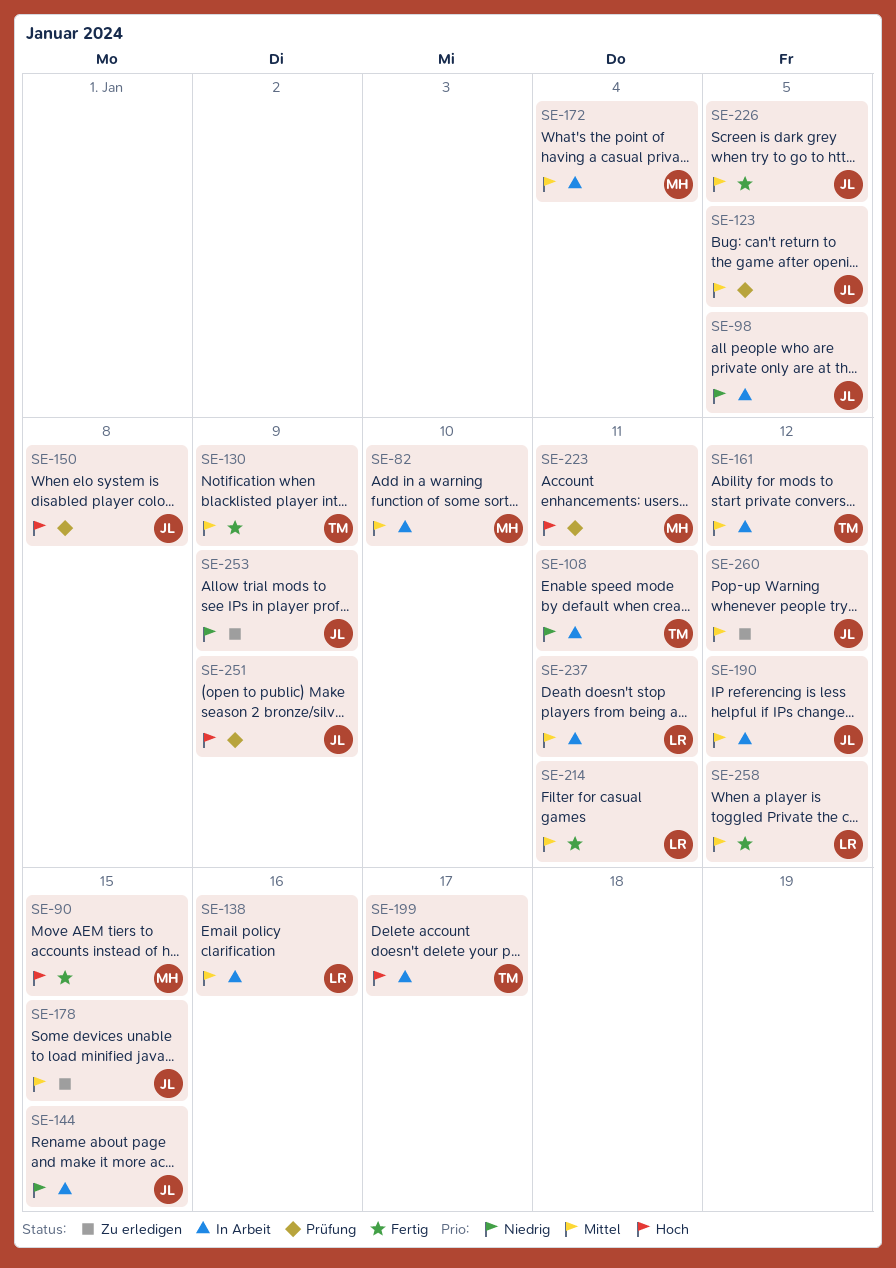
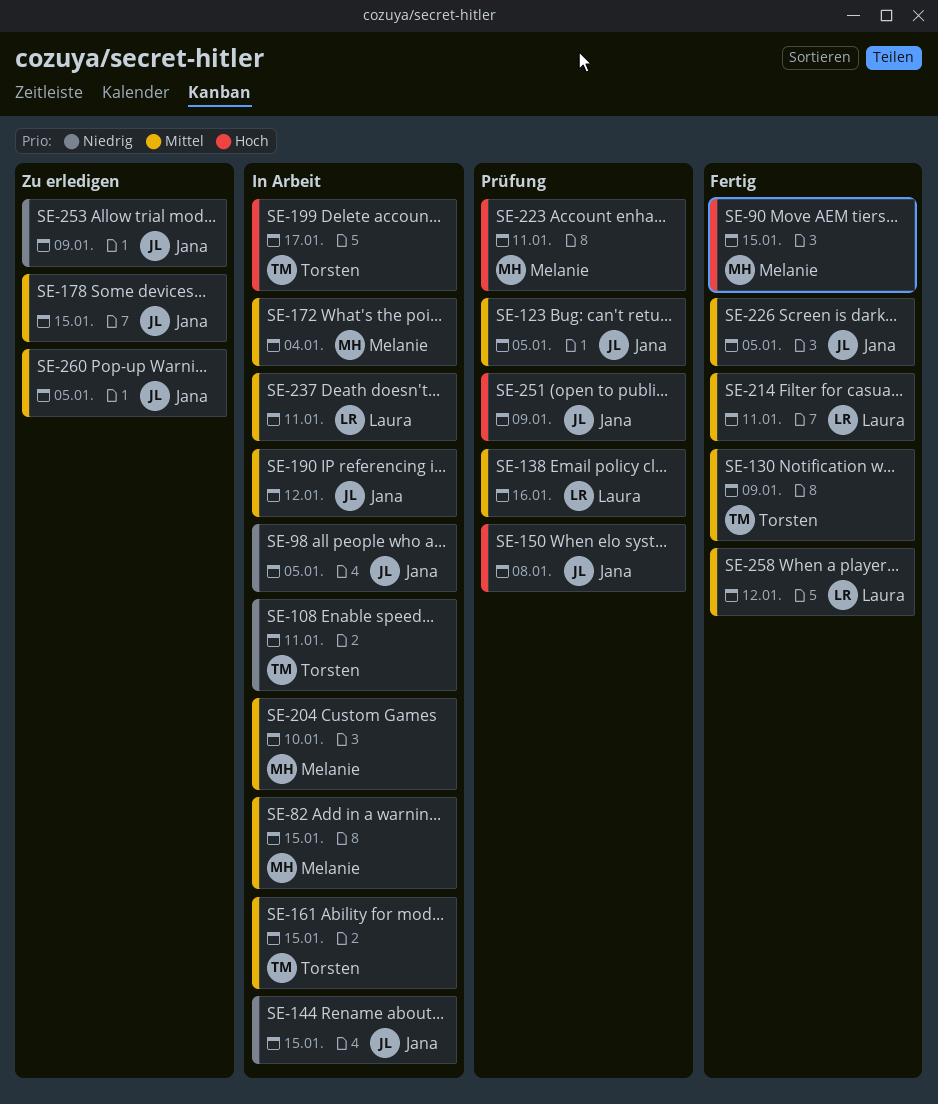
SE-82, due: Jan 10 -> Jan 15
SE-138, status: In Arbeit -> Prüfung
SE-161, due: Jan 12 -> Jan 15
SE-204: none -> present
SE-260, due: Jan 12 -> Jan 5

